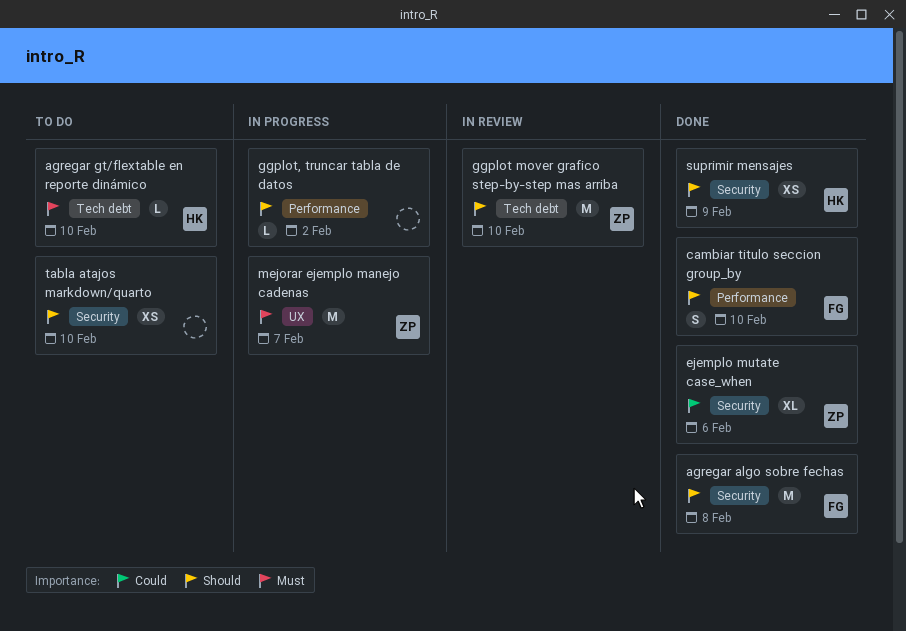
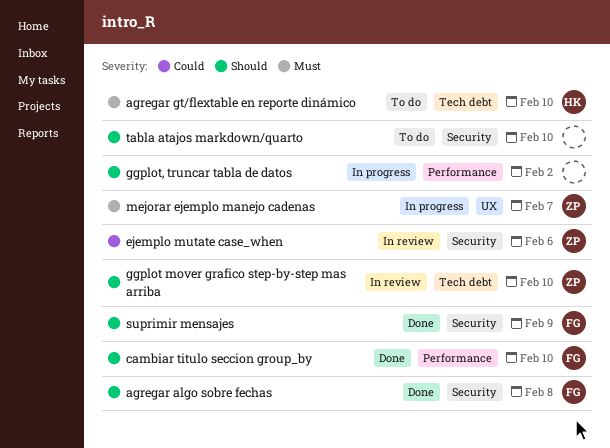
ejemplo mutate case_when, status: Done -> In review
suprimir mensajes, owner: HK -> FG

